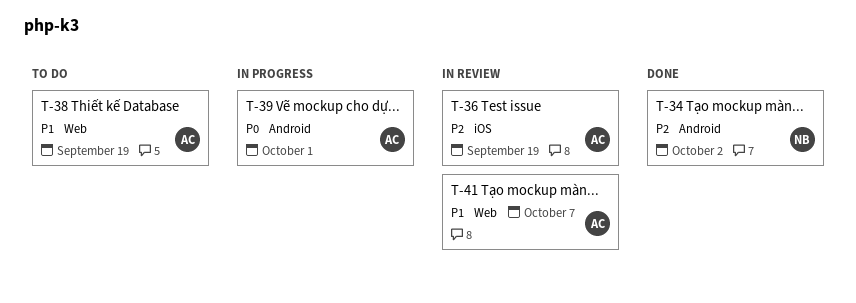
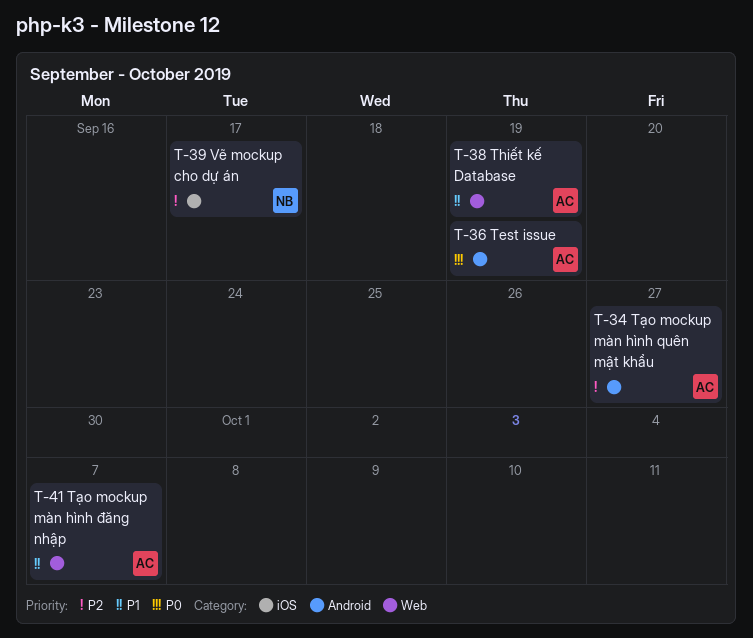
T-34, owner: NB -> AC
T-34, due: Oct 2 -> Sep 27
T-36, priority: P2 -> P0
T-36, label: iOS -> Android
T-39, owner: AC -> NB
T-39, priority: P0 -> P2
T-39, label: Android -> iOS
T-39, due: Oct 1 -> Sep 17

